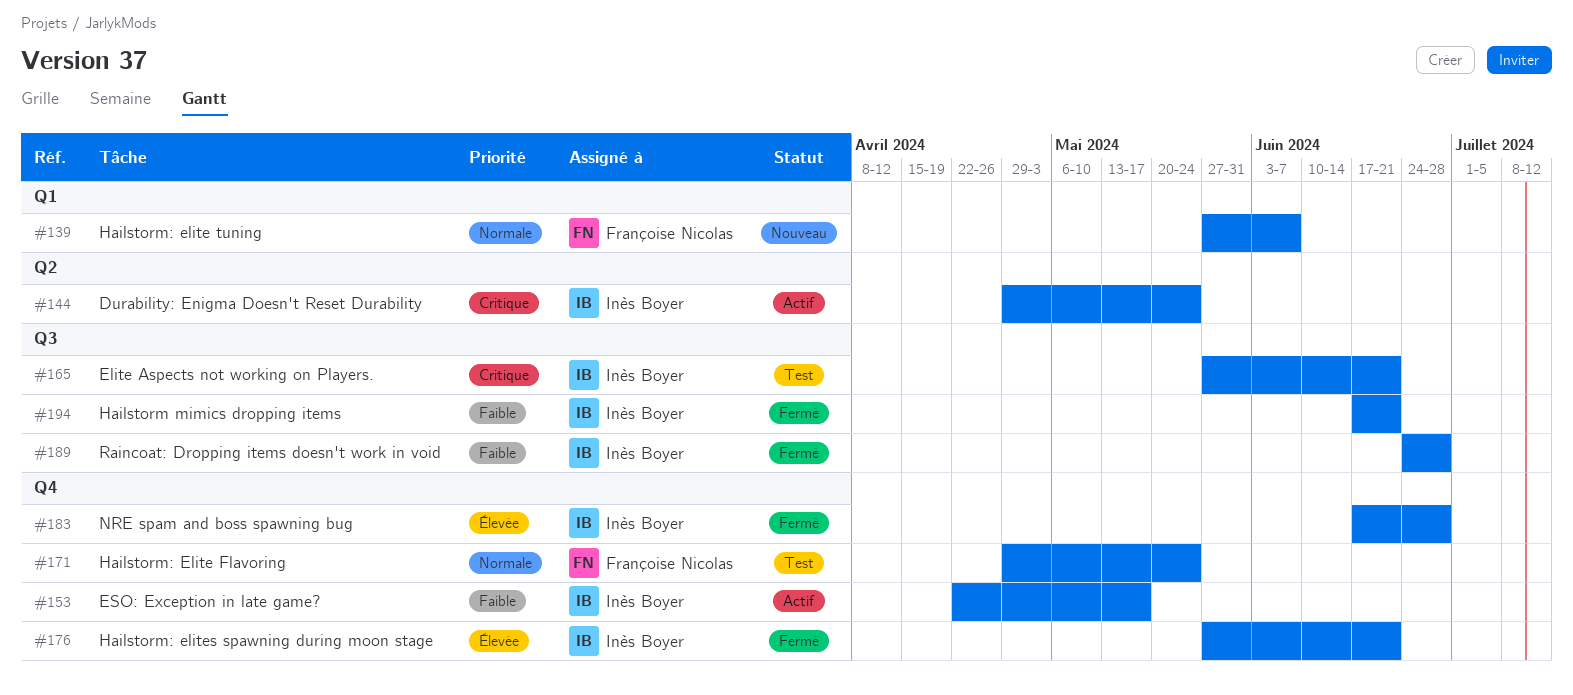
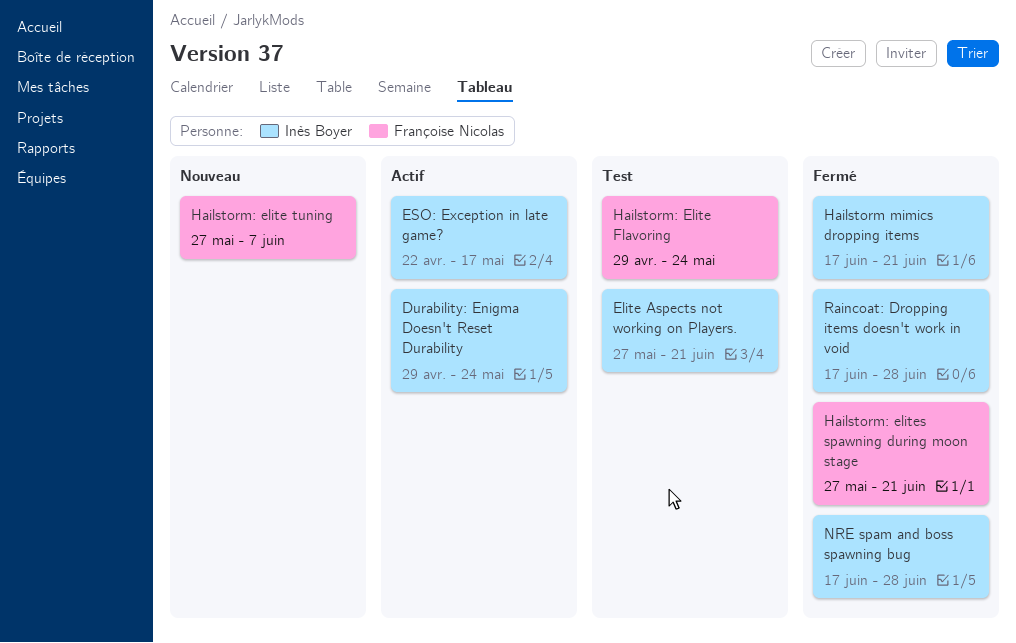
Hailstorm: elites spawning during moon stage, owner: Inès Boyer -> Françoise Nicolas
Raincoat: Dropping items doesn't work in void, start: Jun 24 -> Jun 17

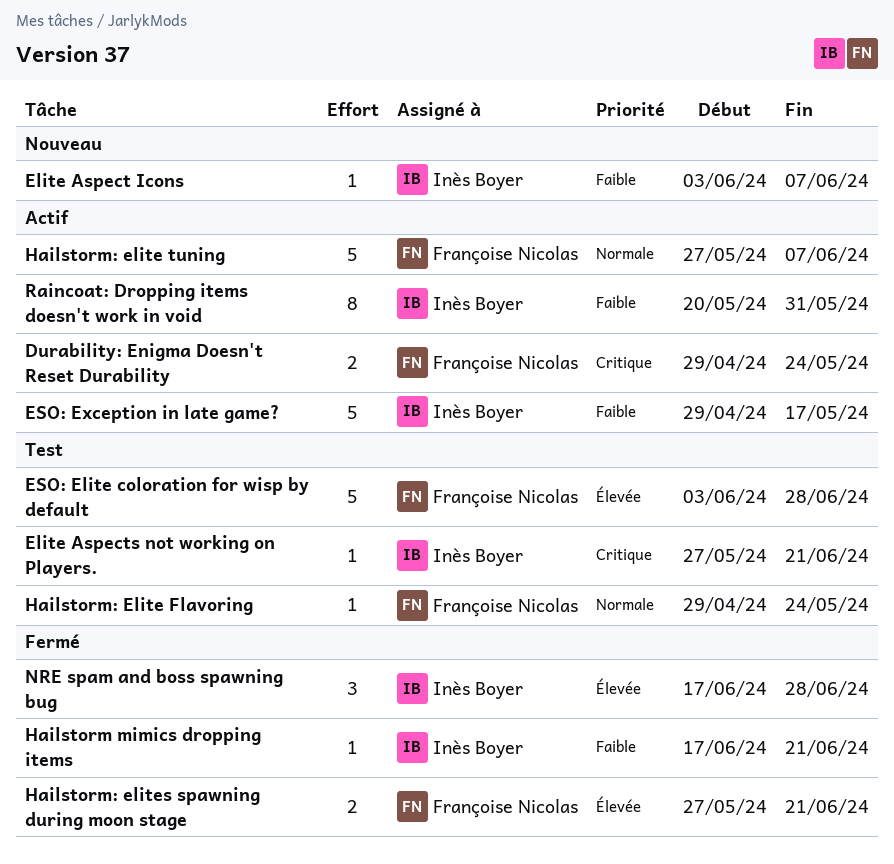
Durability: Enigma Doesn't Reset Durability, owner: Inès Boyer -> Françoise Nicolas
Elite Aspect Icons: none -> present
ESO: Elite coloration for wisp by default: none -> present
ESO: Exception in late game?, start: Apr 22 -> Apr 29
Hailstorm: elite tuning, status: Nouveau -> Actif
Raincoat: Dropping items doesn't work in void, status: Fermé -> Actif
Raincoat: Dropping items doesn't work in void, start: Jun 17 -> May 20
Raincoat: Dropping items doesn't work in void, due: Jun 28 -> May 31

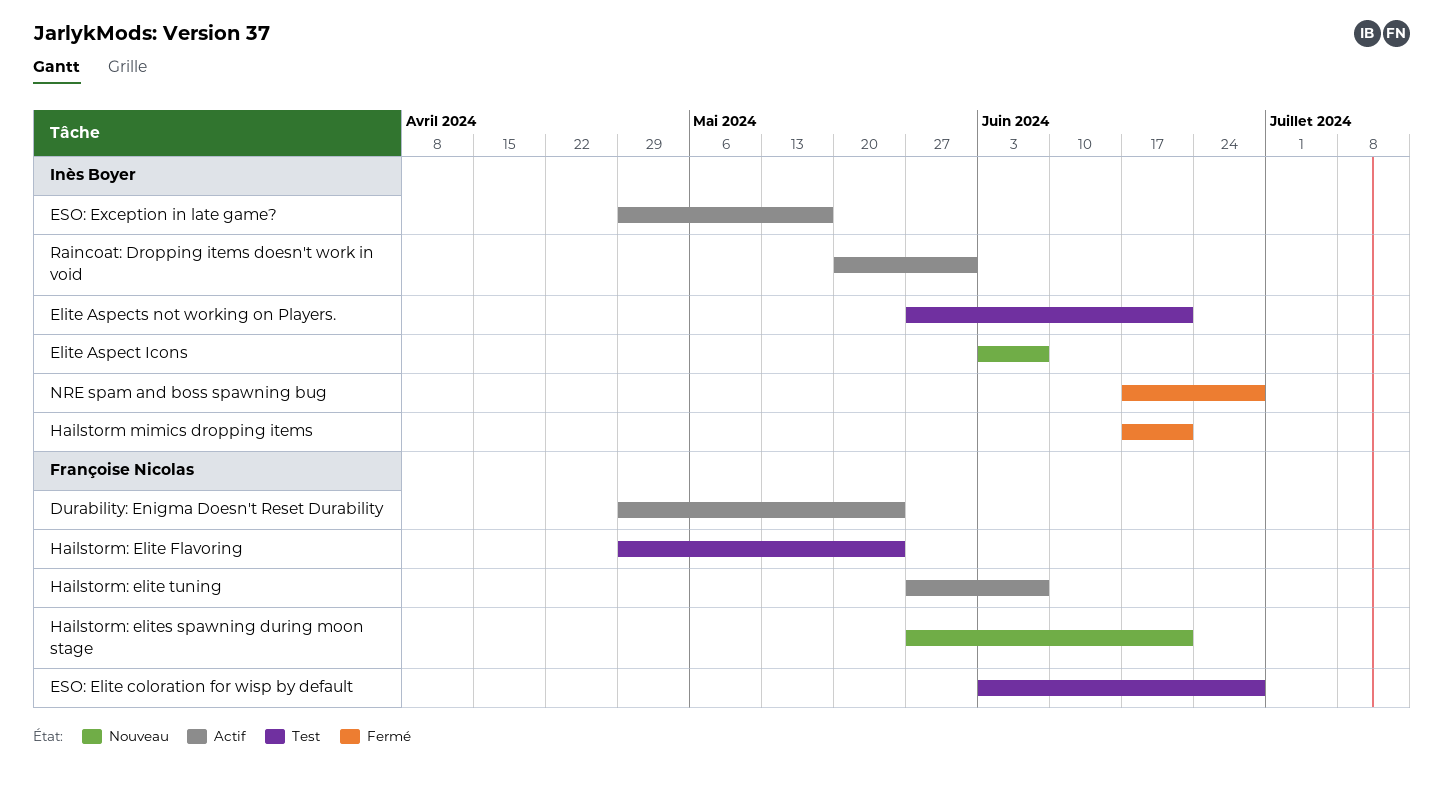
Hailstorm: elites spawning during moon stage, status: Fermé -> Nouveau

